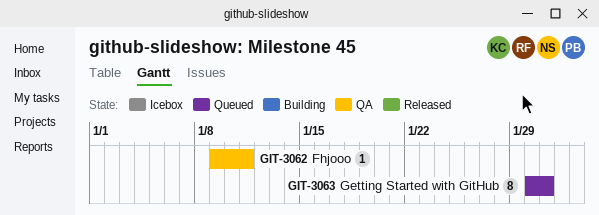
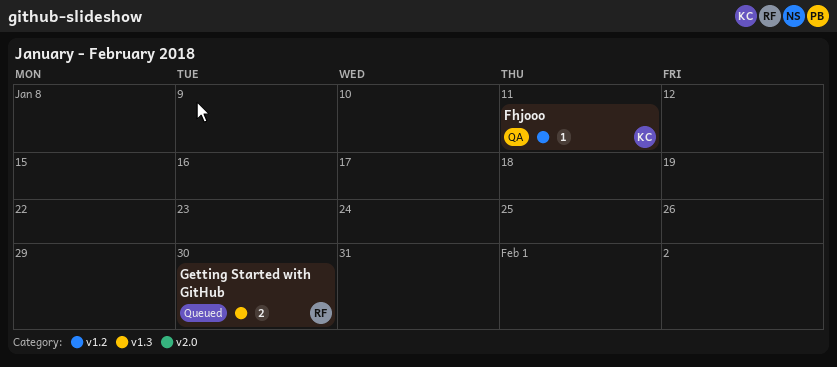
Getting Started with GitHub, estimate: 8 -> 2
Getting Started with GitHub, due: Jan 31 -> Jan 30

